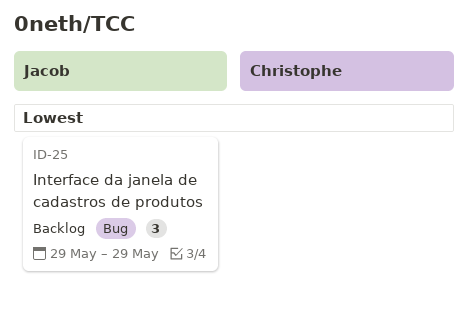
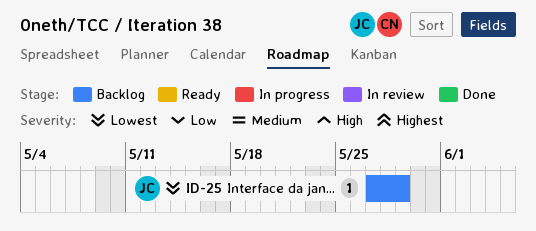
ID-25, estimate: 3 -> 1
ID-25, start: May 29 -> May 27

